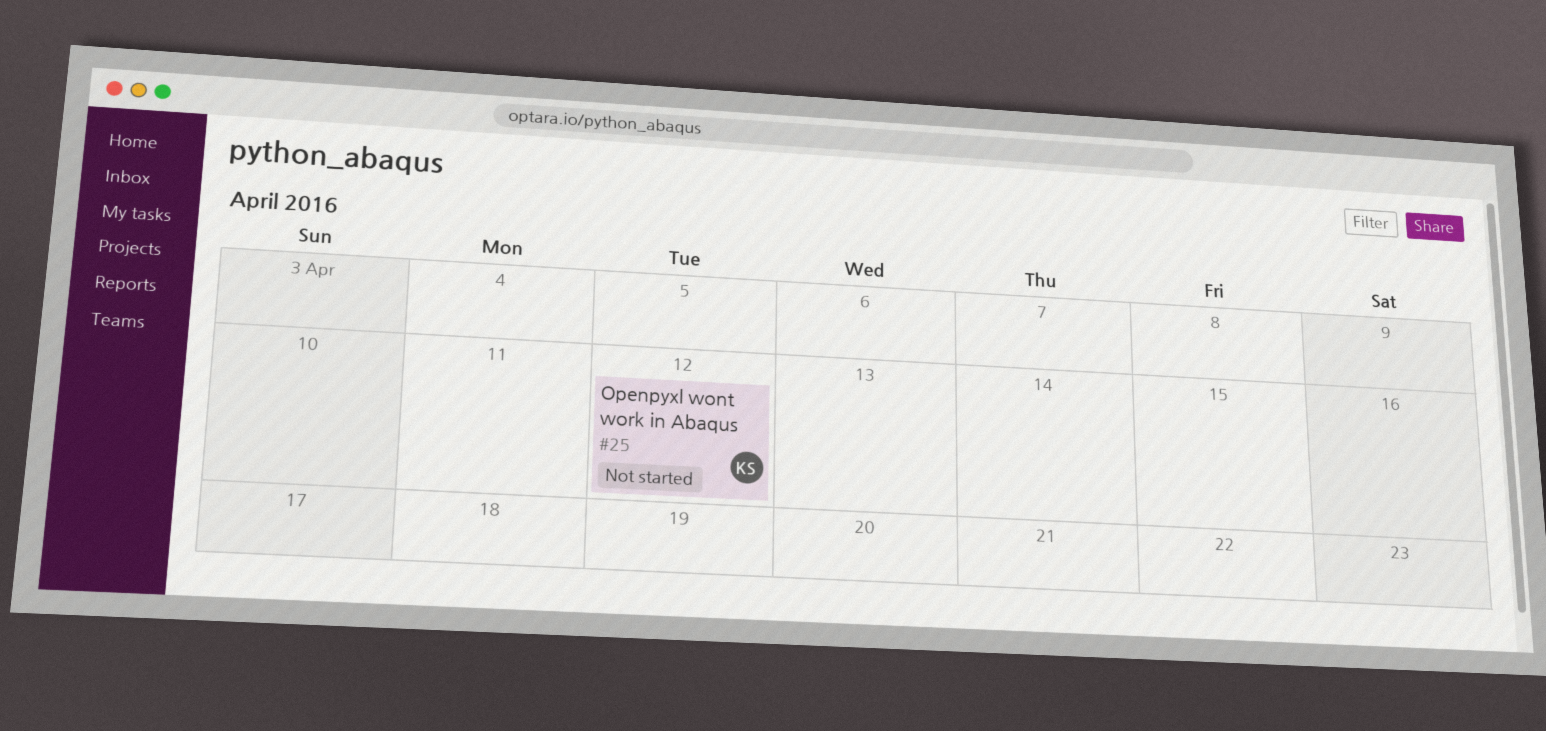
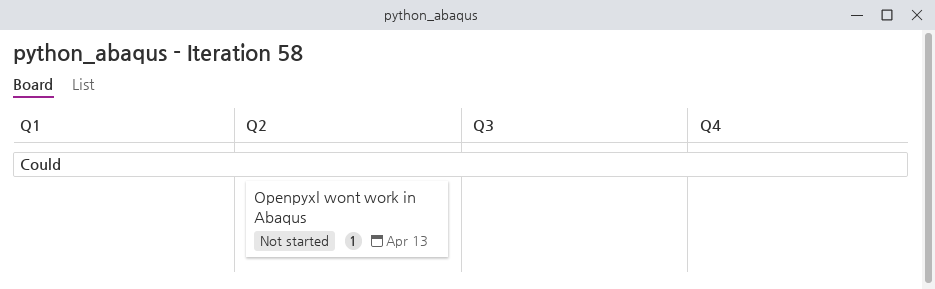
Openpyxl wont work in Abaqus, due: Apr 12 -> Apr 13

